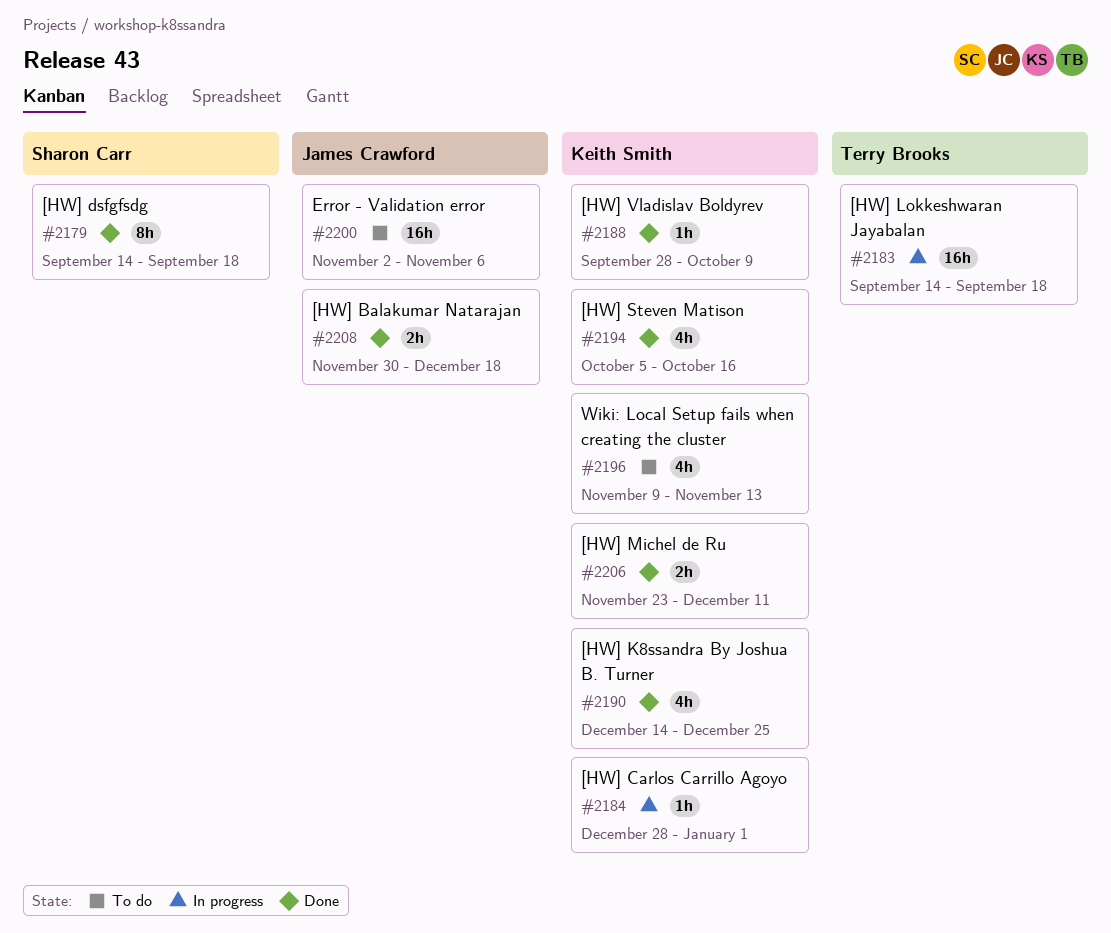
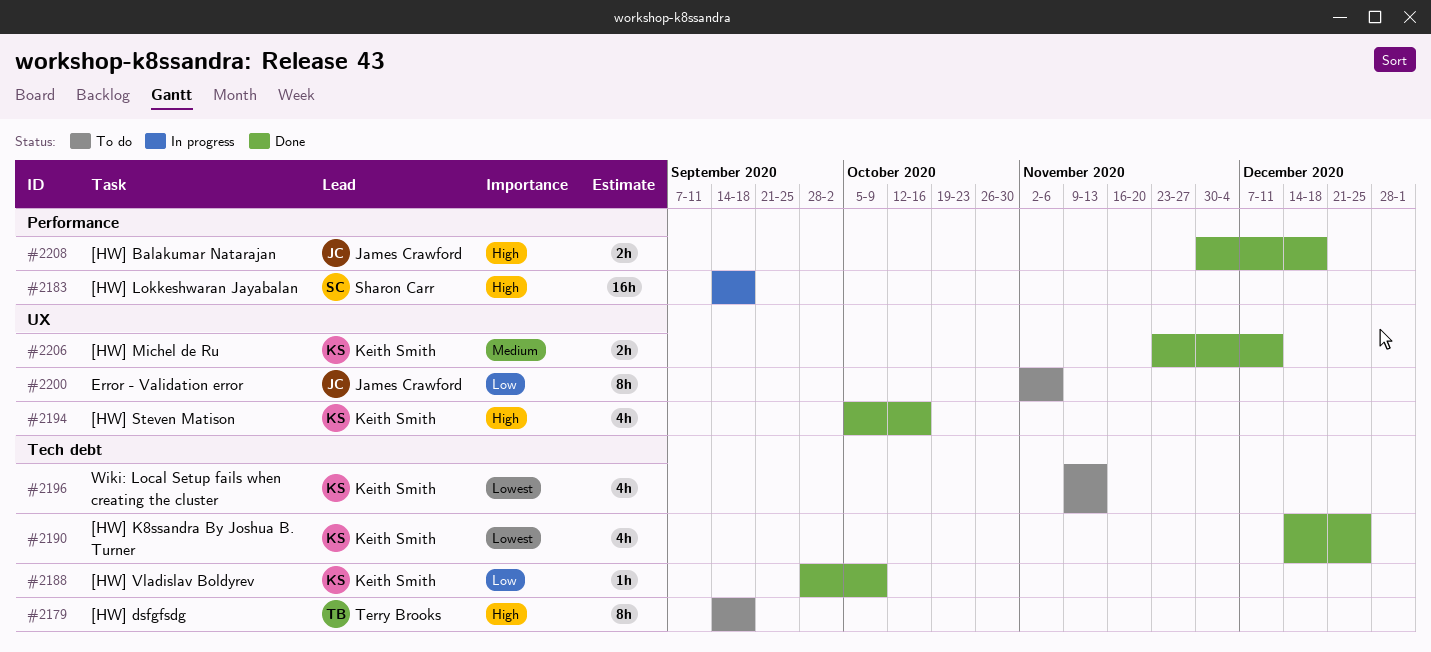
#2179, status: Done -> To do
#2179, owner: Sharon Carr -> Terry Brooks
#2183, owner: Terry Brooks -> Sharon Carr
#2184: present -> none
#2200, estimate: 16h -> 8h

